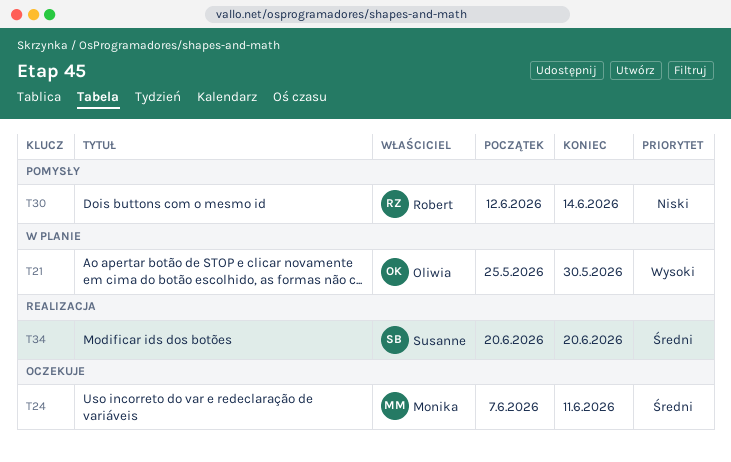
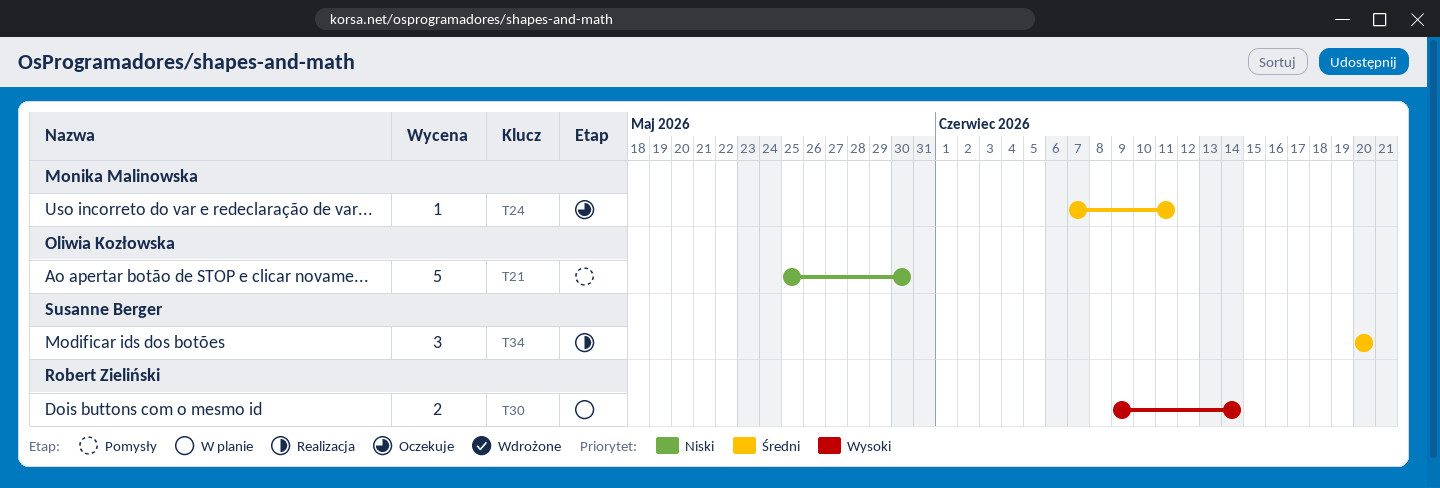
T21, status: W planie -> Pomysły
T21, priority: Wysoki -> Niski
T30, status: Pomysły -> W planie
T30, priority: Niski -> Wysoki
T30, start: Jun 12 -> Jun 9

